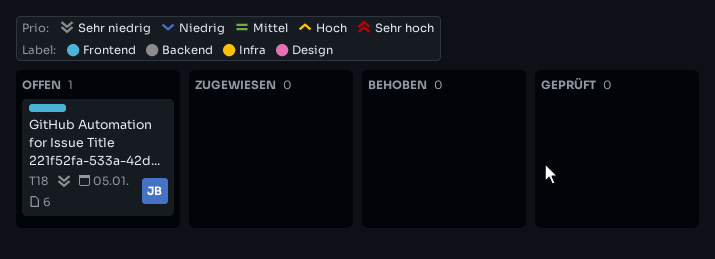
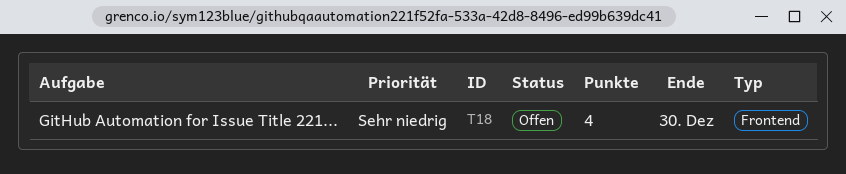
T18, due: Jan 5 -> Dec 30

